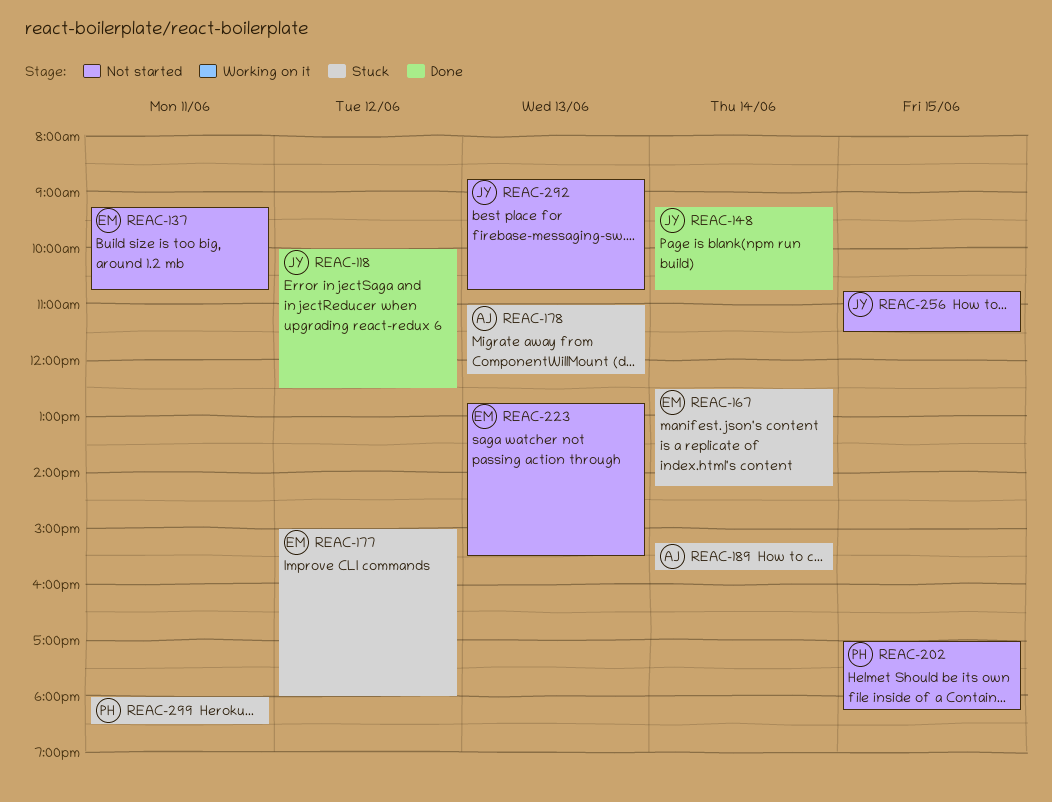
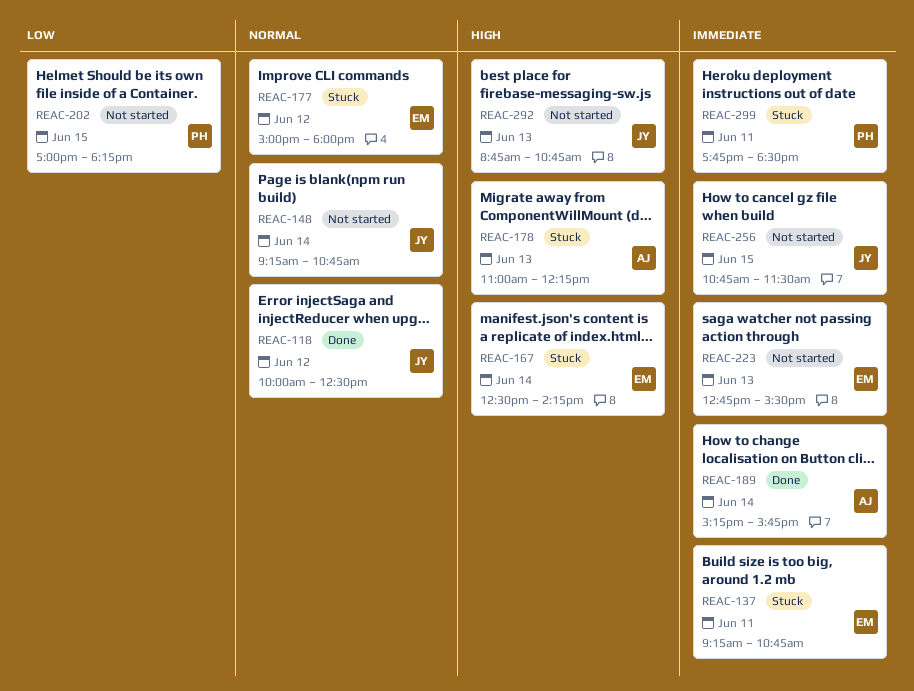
REAC-137, status: Not started -> Stuck
REAC-148, status: Done -> Not started
REAC-189, status: Stuck -> Done
REAC-299, begins: 18:00 -> 17:45

